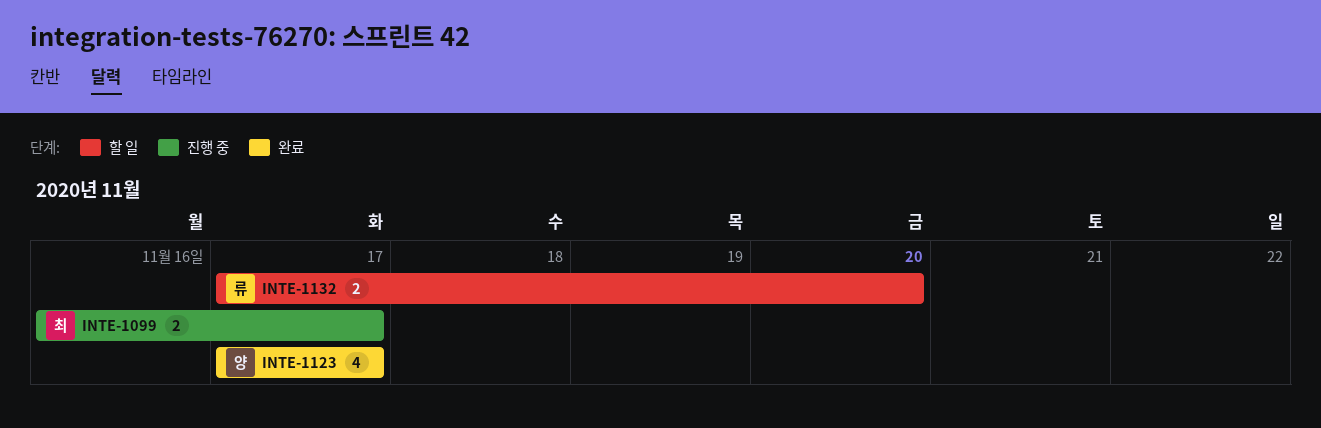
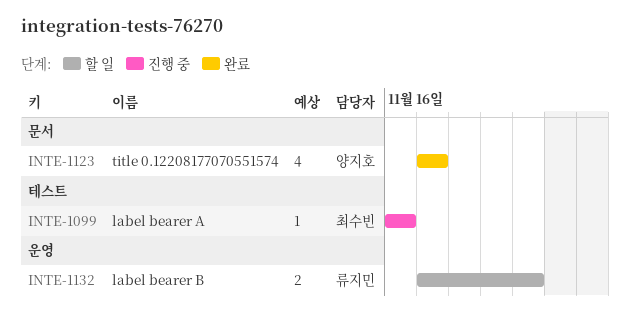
INTE-1099, estimate: 2 -> 1
INTE-1099, due: Nov 17 -> Nov 16

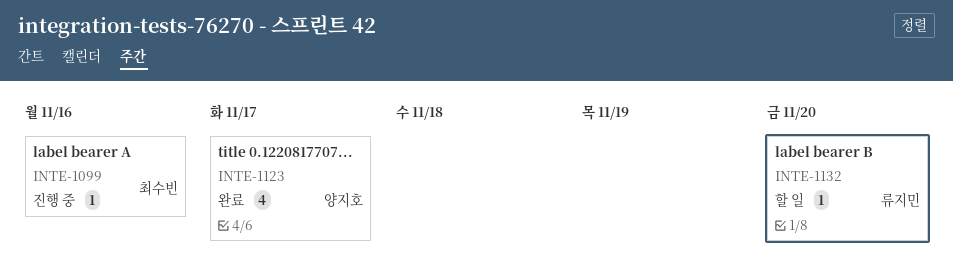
INTE-1132, estimate: 2 -> 1

